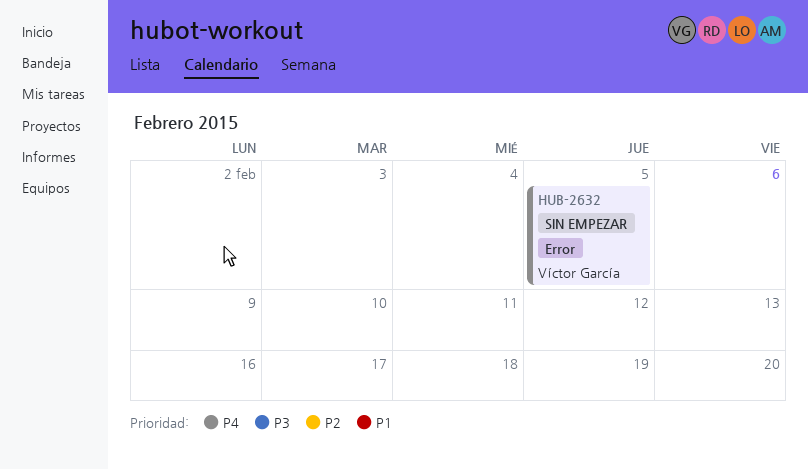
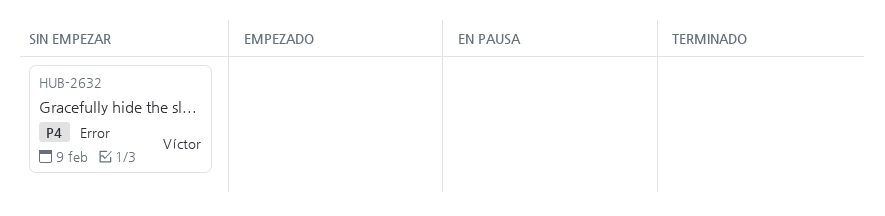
HUB-2632, due: Feb 5 -> Feb 9

